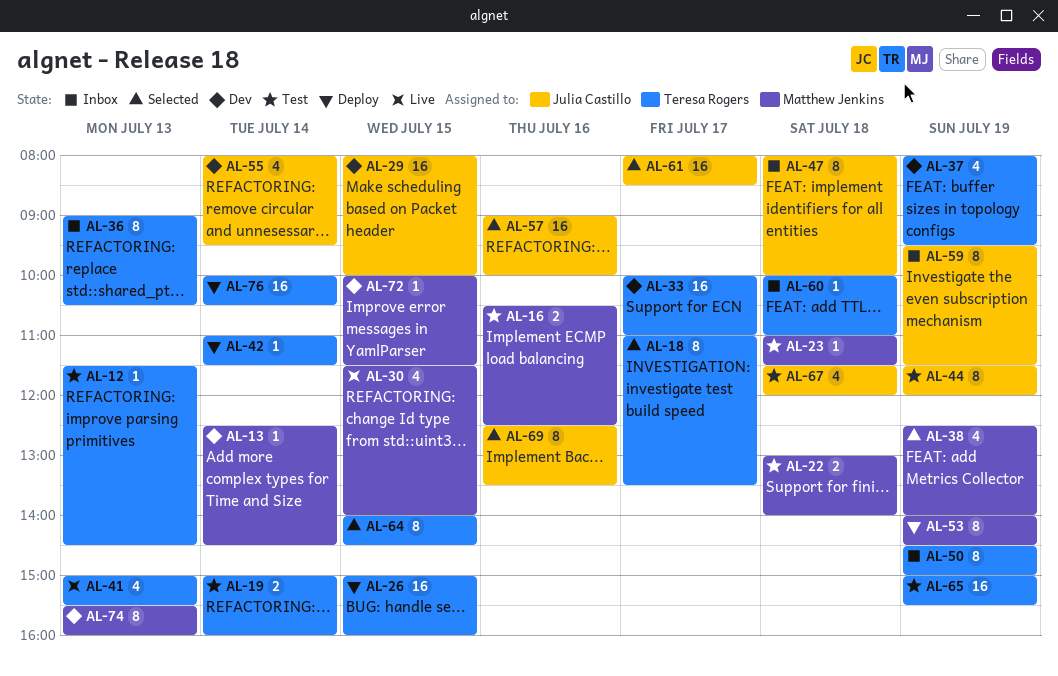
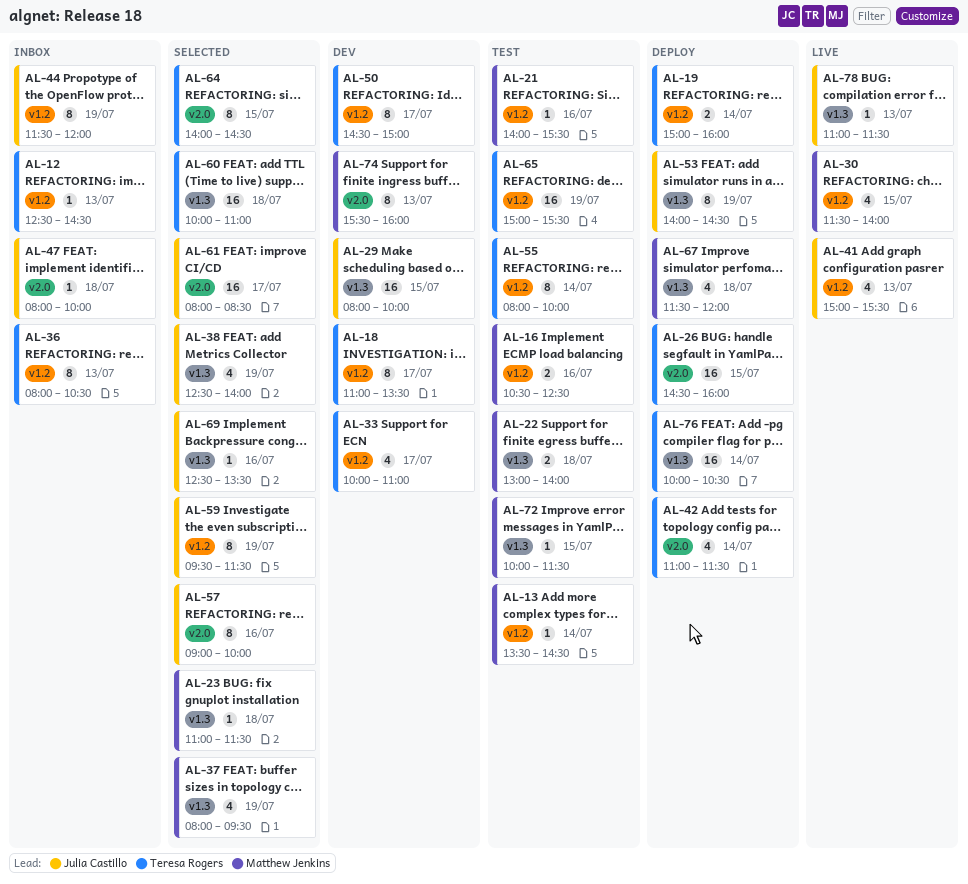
AL-12, status: Test -> Inbox
AL-12, begins: 11:30 -> 12:30
AL-13, status: Dev -> Test
AL-13, begins: 12:30 -> 13:30
AL-18, status: Selected -> Dev
AL-19, status: Test -> Deploy
AL-21: none -> present
AL-23, status: Test -> Selected
AL-26, begins: 15:00 -> 14:30
AL-33, estimate: 16 -> 4
AL-36, begins: 09:00 -> 08:00
AL-37, status: Dev -> Selected
AL-37, owner: Teresa Rogers -> Matthew Jenkins
AL-38, owner: Matthew Jenkins -> Julia Castillo
AL-41, owner: Teresa Rogers -> Julia Castillo
AL-42, estimate: 1 -> 4
AL-44, status: Test -> Inbox
AL-47, estimate: 8 -> 1
AL-50, status: Inbox -> Dev
AL-50, day: Jul 19 -> Jul 17
AL-53, owner: Matthew Jenkins -> Julia Castillo
AL-55, status: Dev -> Test
AL-55, owner: Julia Castillo -> Teresa Rogers
AL-55, estimate: 4 -> 8
AL-55, ends: 09:30 -> 10:00
AL-57, estimate: 16 -> 8
AL-59, status: Inbox -> Selected
AL-60, status: Inbox -> Selected
AL-60, estimate: 1 -> 16
AL-67, status: Test -> Deploy
AL-67, owner: Julia Castillo -> Matthew Jenkins
AL-69, estimate: 8 -> 1
AL-72, status: Dev -> Test
AL-78: none -> present

